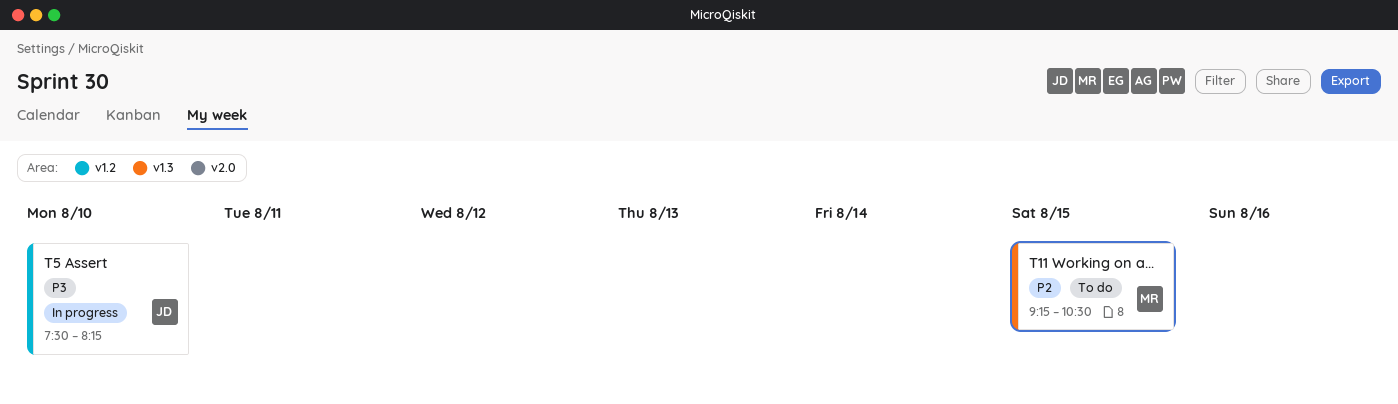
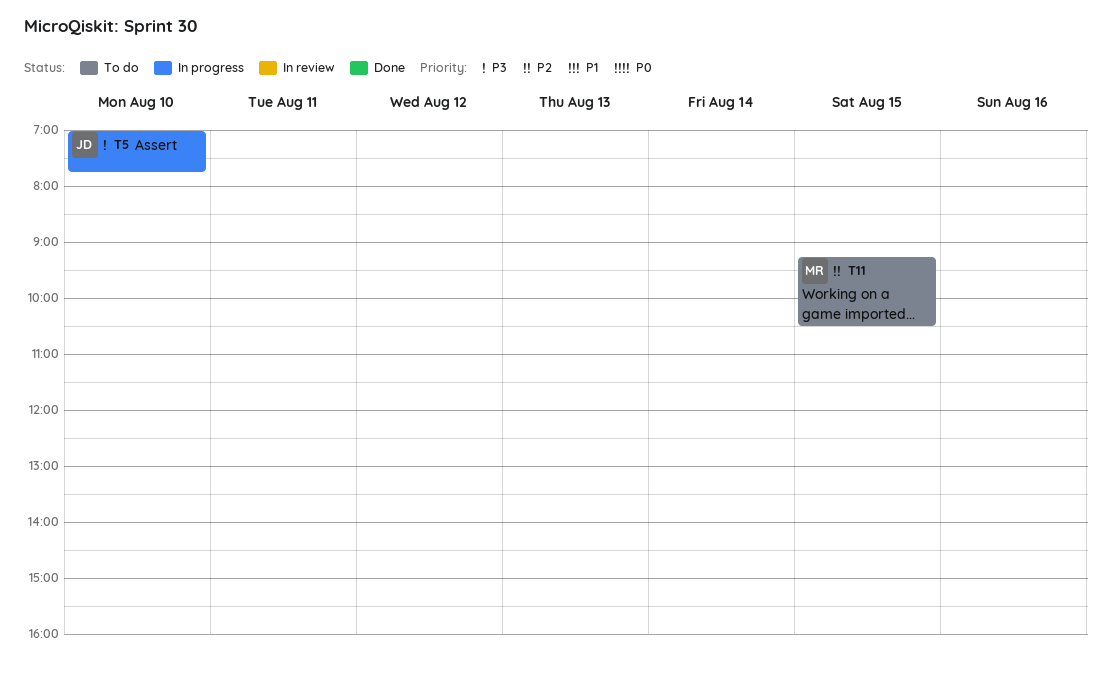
T5, begins: 07:30 -> 07:00
T5, ends: 08:15 -> 07:45

